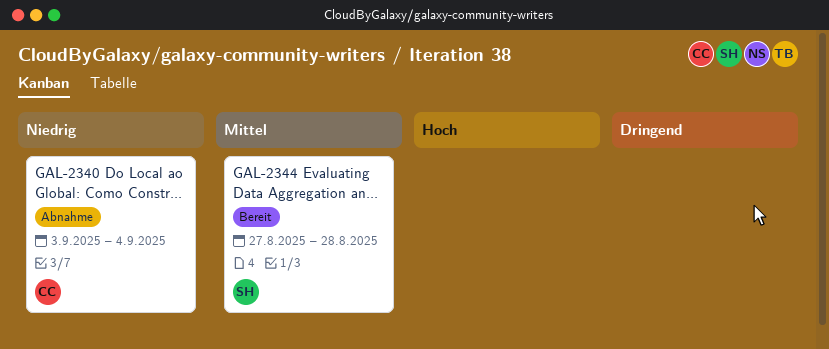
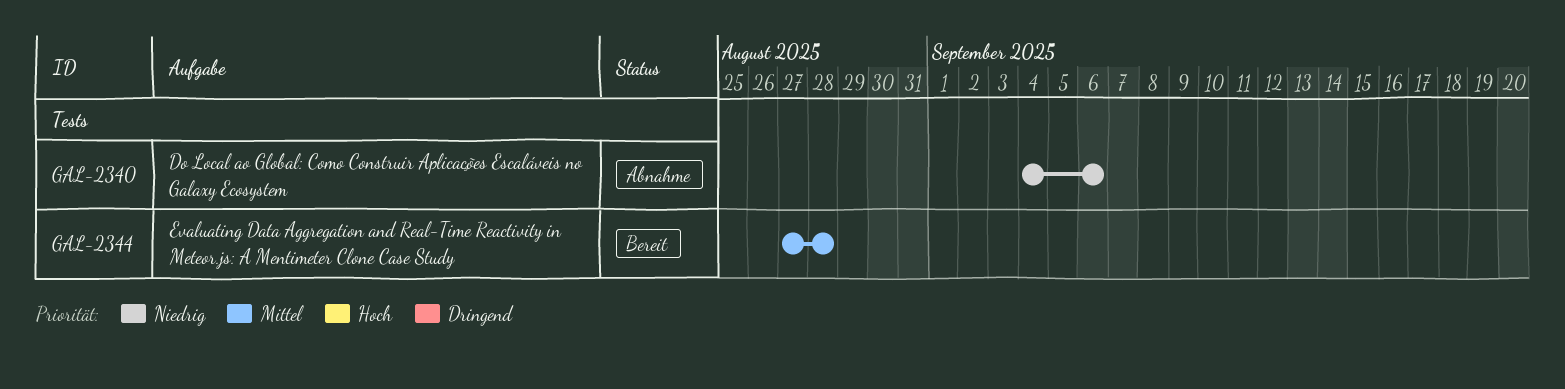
GAL-2340, start: Sep 3 -> Sep 4
GAL-2340, due: Sep 4 -> Sep 6

